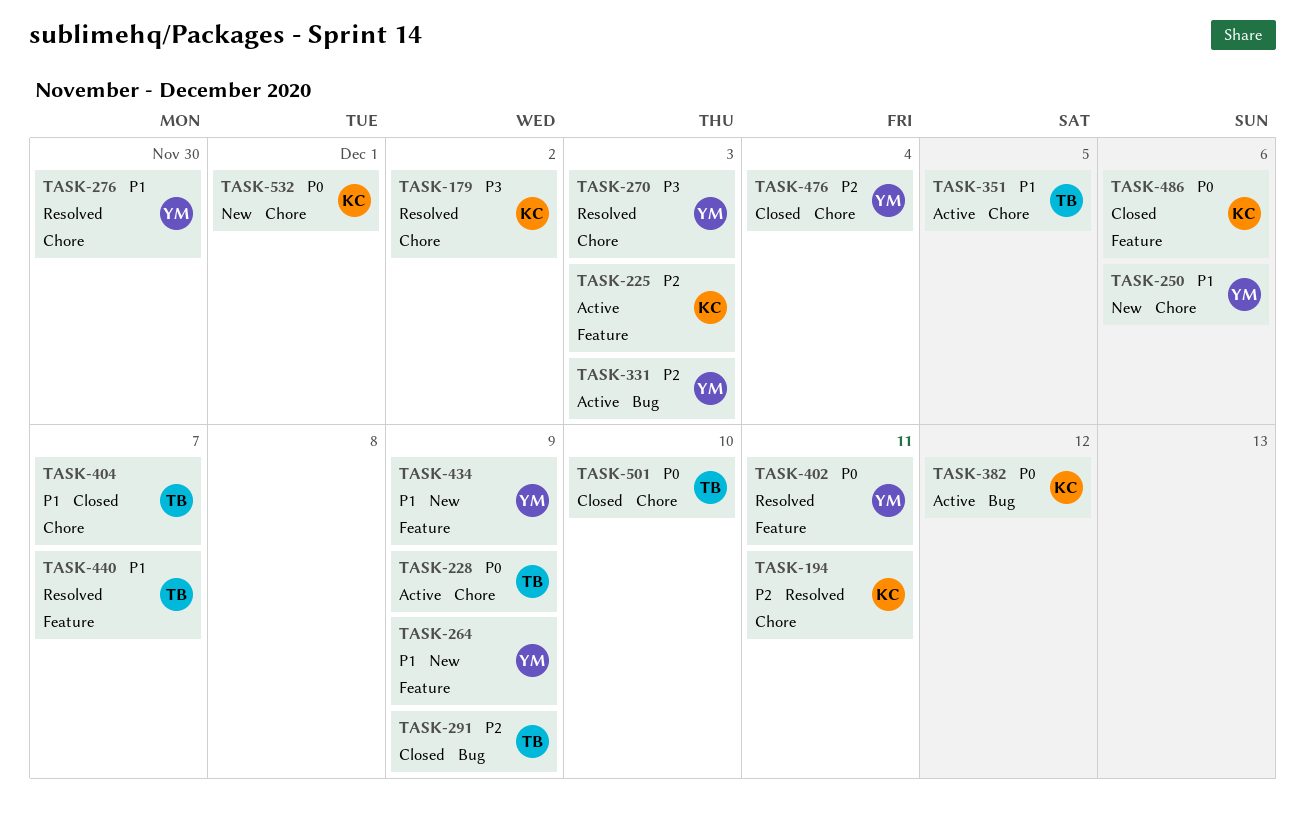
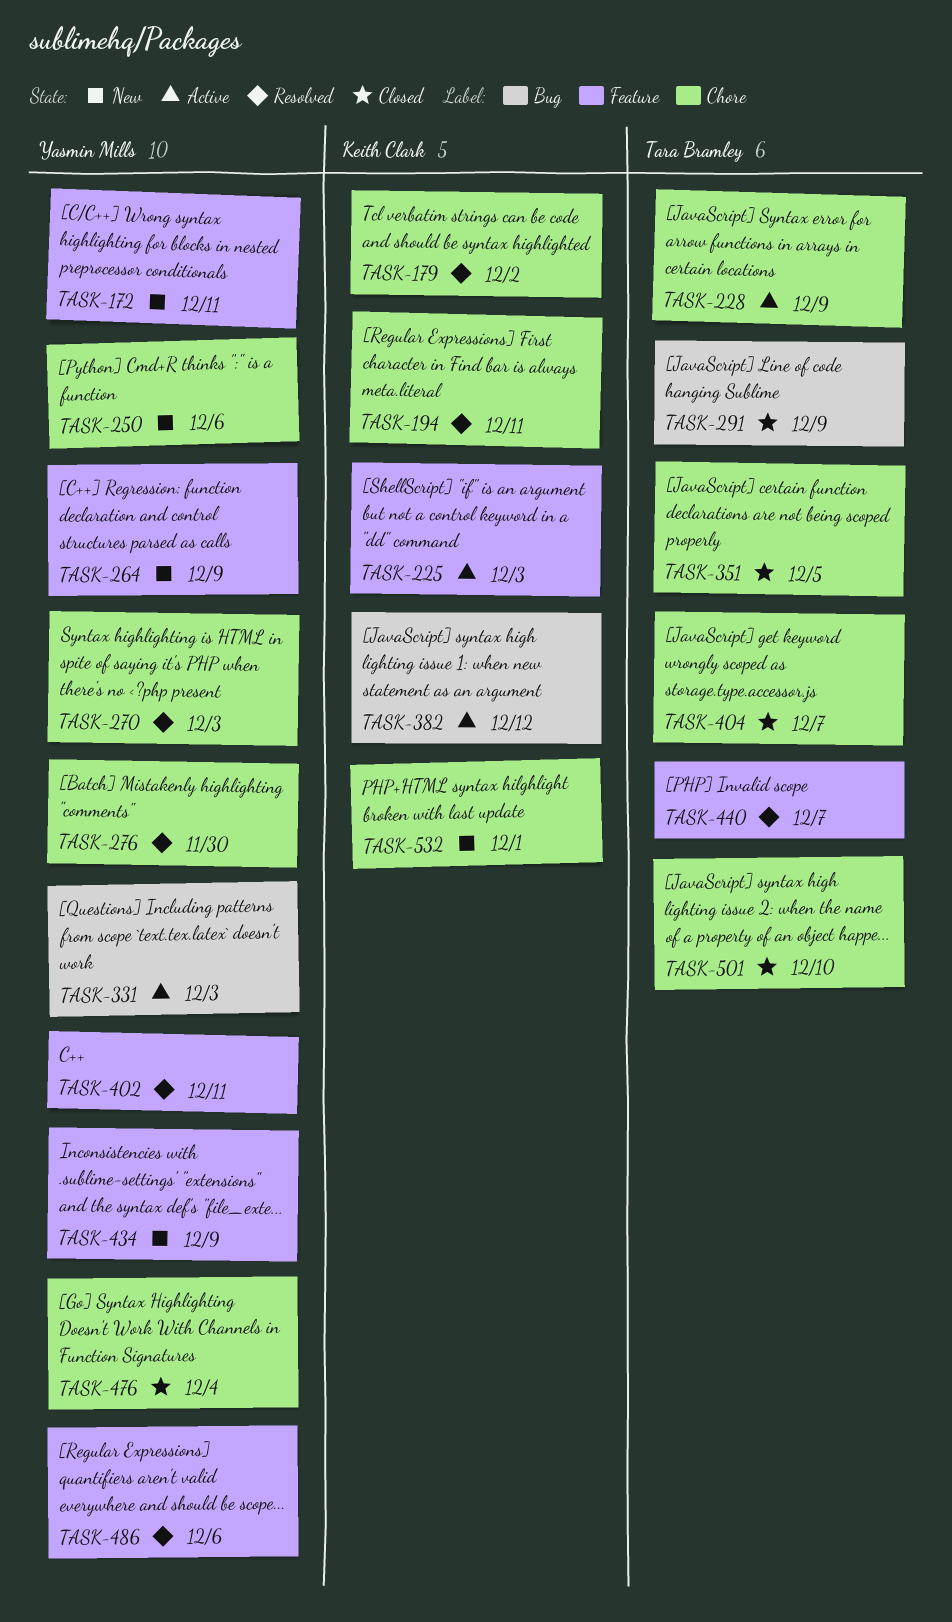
TASK-172: none -> present
TASK-351, status: Active -> Closed
TASK-486, status: Closed -> Resolved
TASK-486, owner: Keith Clark -> Yasmin Mills

